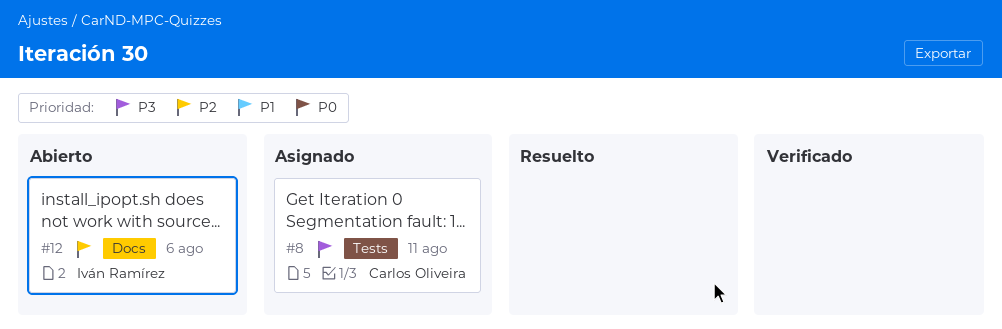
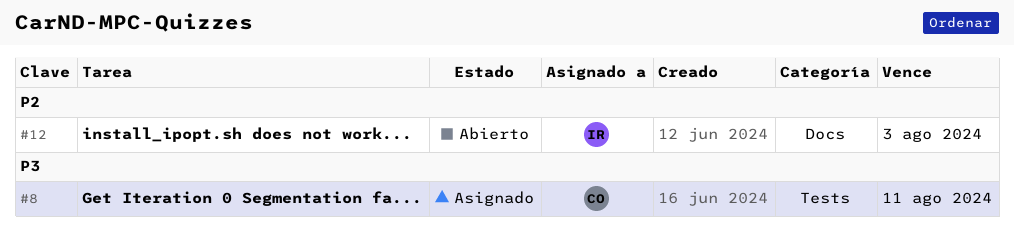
#12, due: Aug 6 -> Aug 3

